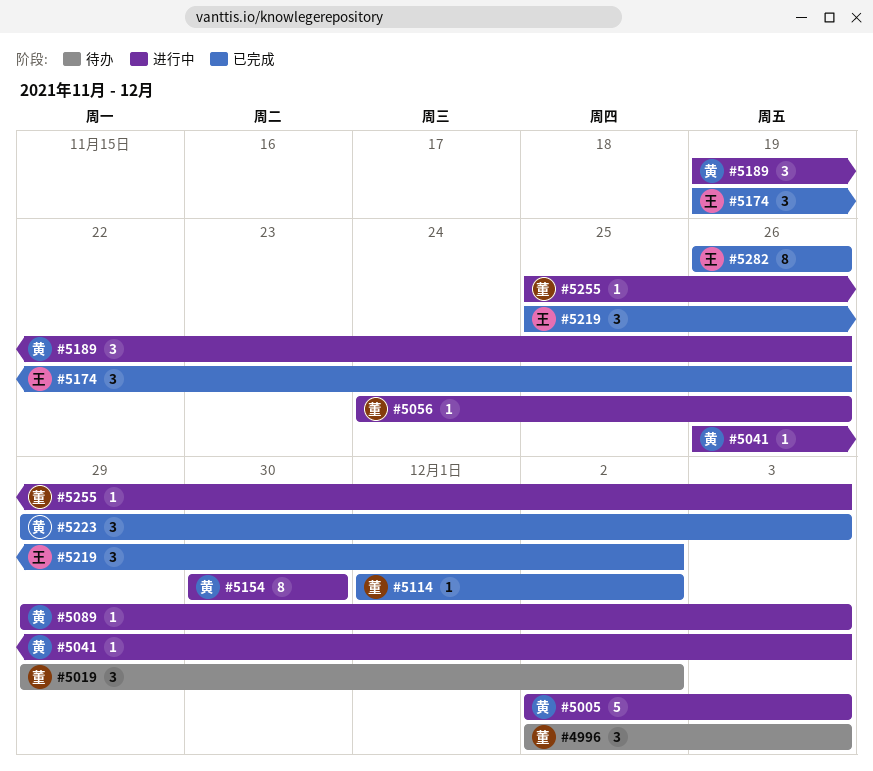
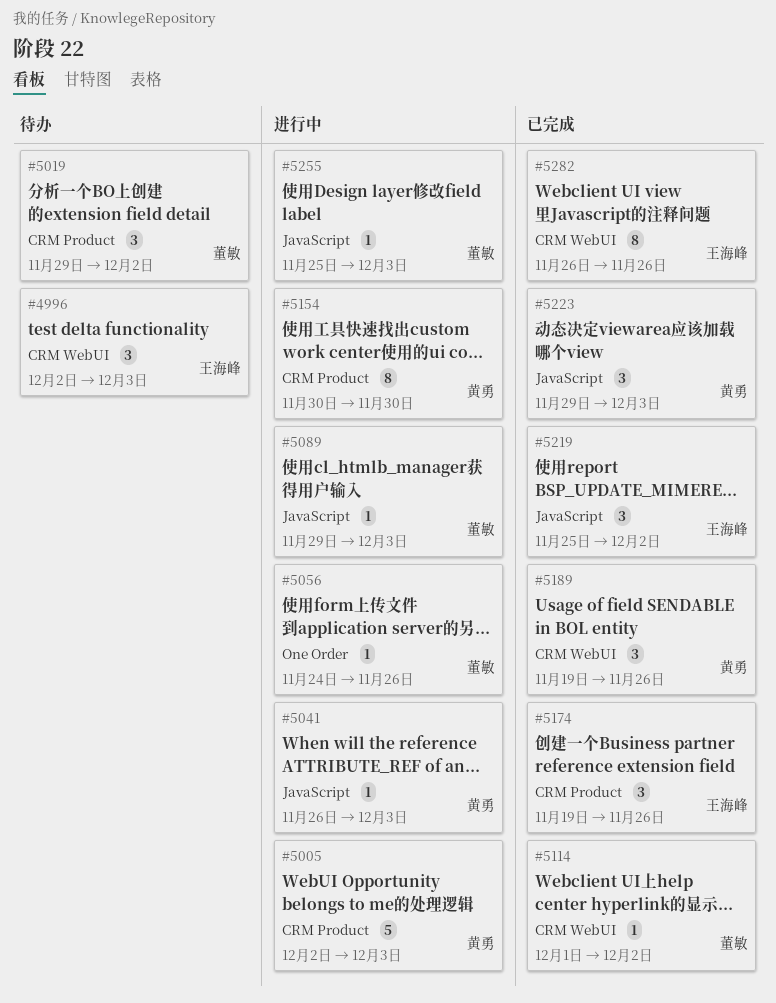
#4996, owner: 董敏 -> 王海峰
#5089, owner: 黄勇 -> 董敏
#5189, status: 进行中 -> 已完成

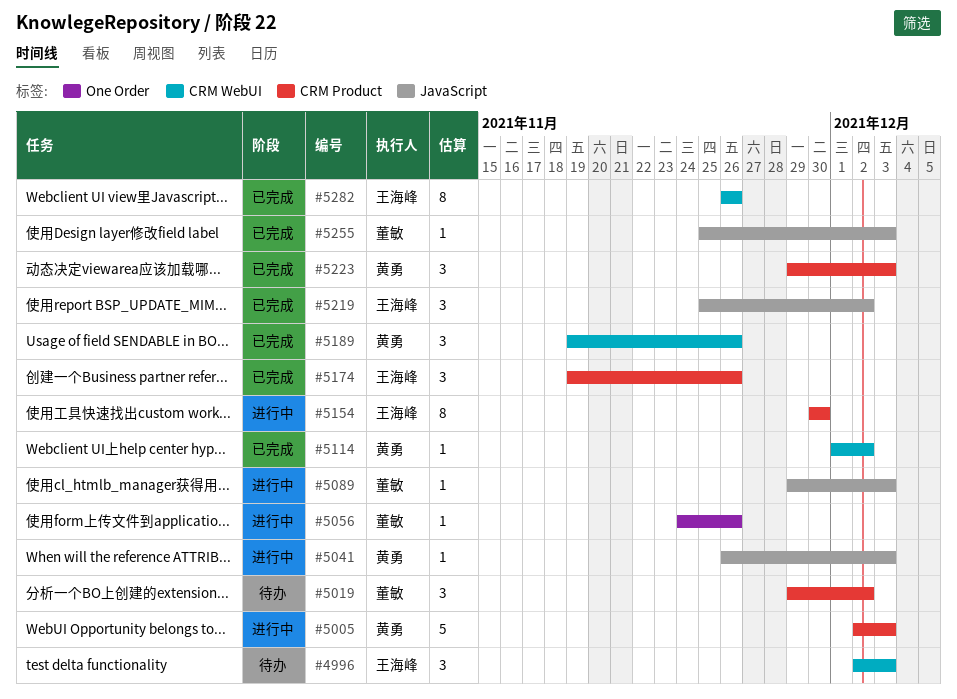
#5114, owner: 董敏 -> 黄勇
#5154, owner: 黄勇 -> 王海峰
#5223, label: JavaScript -> CRM Product
#5255, status: 进行中 -> 已完成

